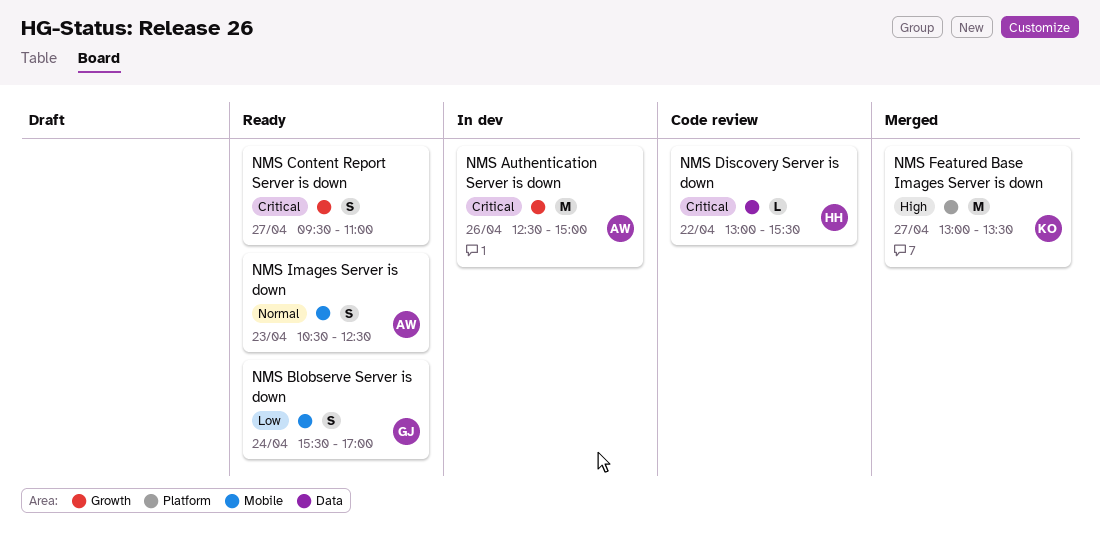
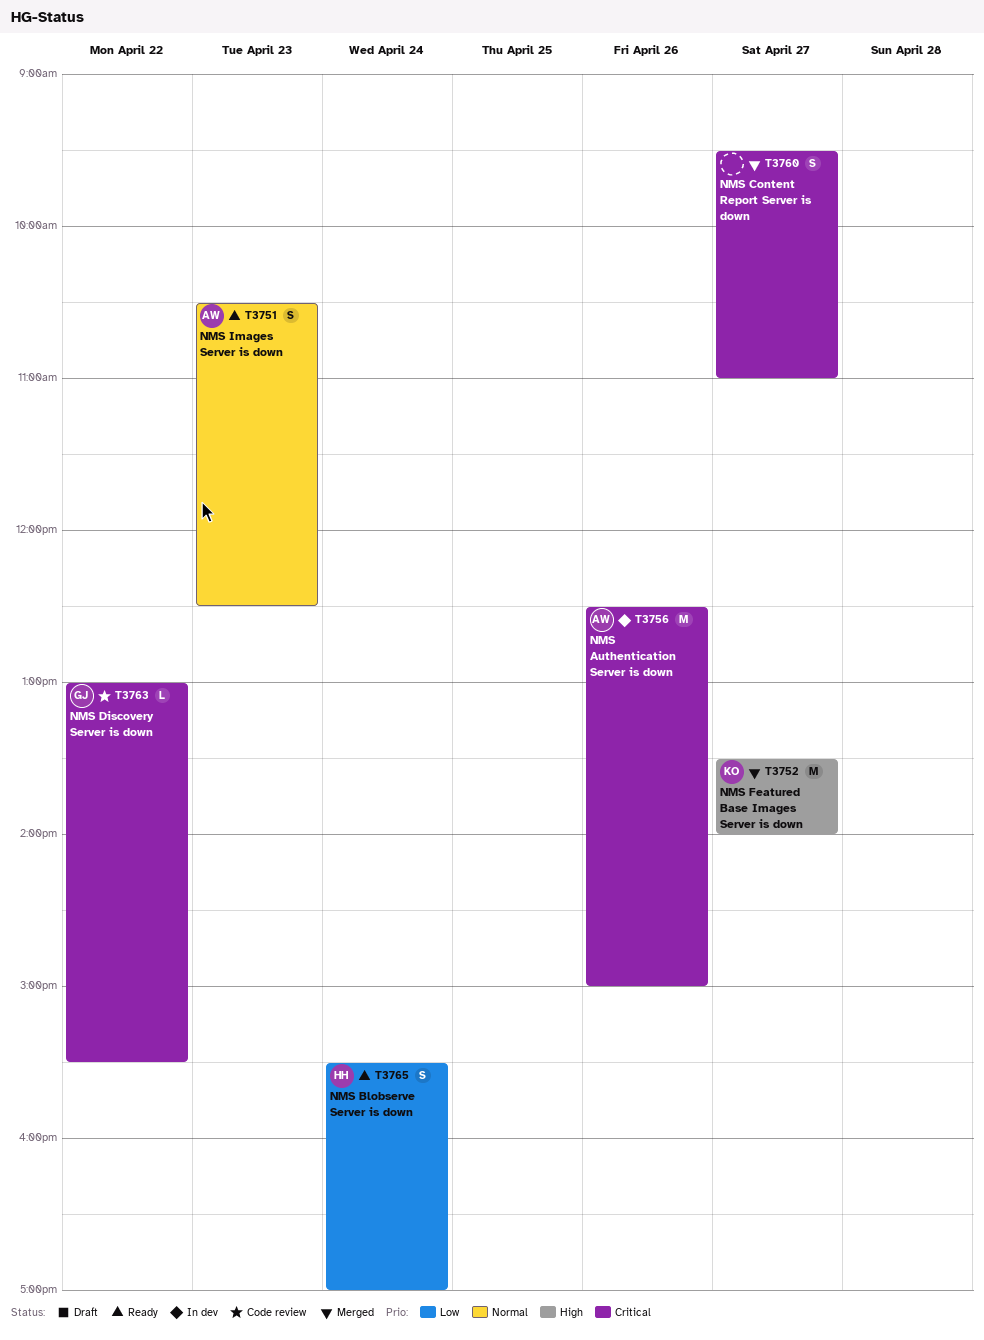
NMS Blobserve Server is down, owner: GJ -> HH
NMS Content Report Server is down, status: Ready -> Merged
NMS Discovery Server is down, owner: HH -> GJ
NMS Featured Base Images Server is down, begins: 13:00 -> 13:30
NMS Featured Base Images Server is down, ends: 13:30 -> 14:00

